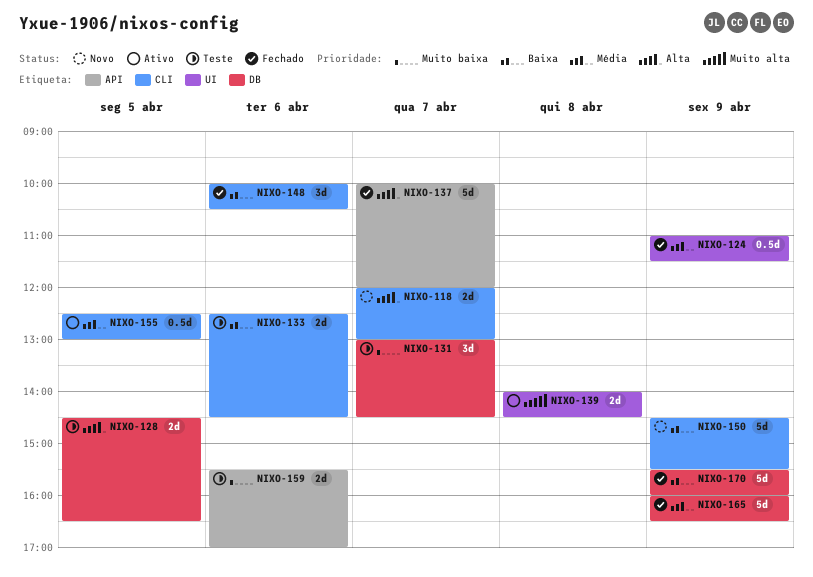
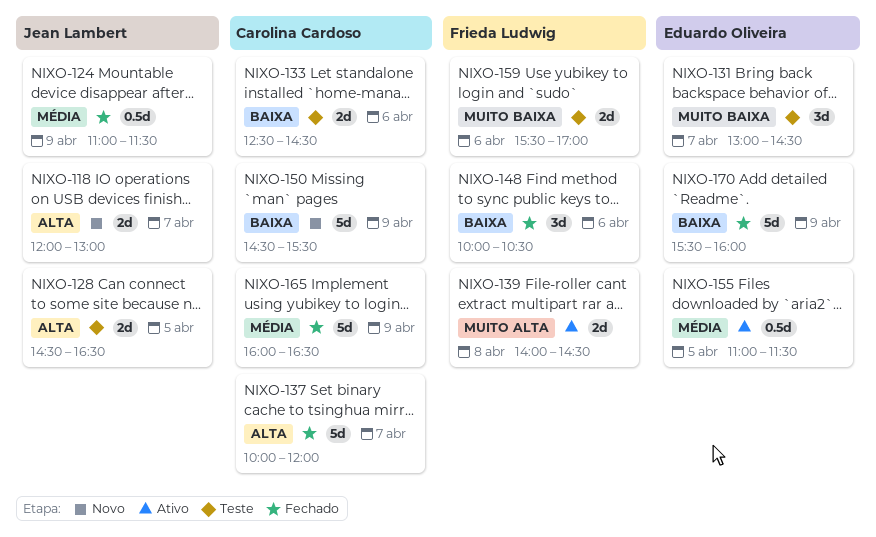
NIXO-155, begins: 12:30 -> 11:00
NIXO-155, ends: 13:00 -> 11:30

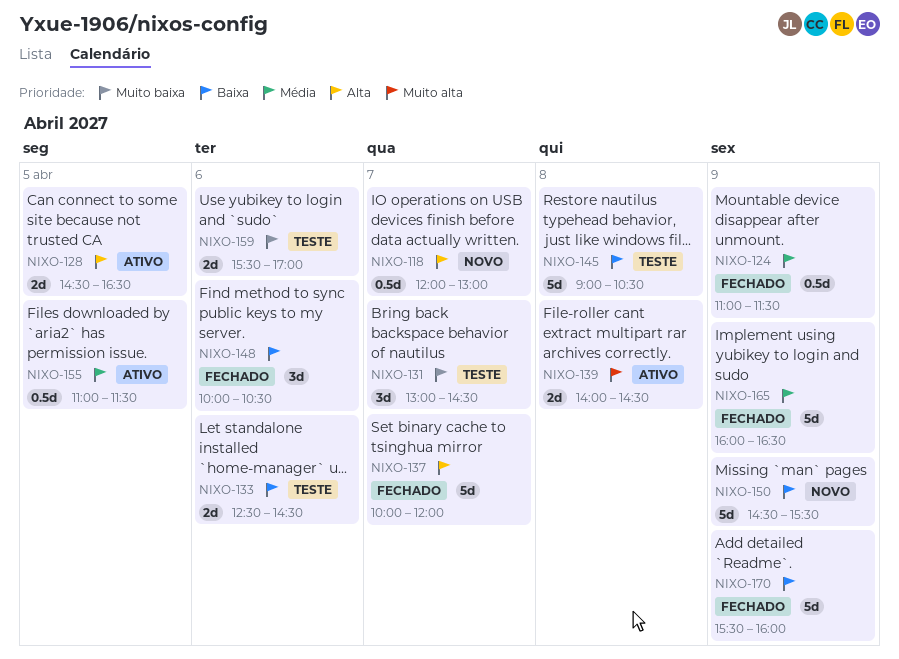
NIXO-118, estimate: 2d -> 0.5d
NIXO-128, status: Teste -> Ativo
NIXO-145: none -> present

